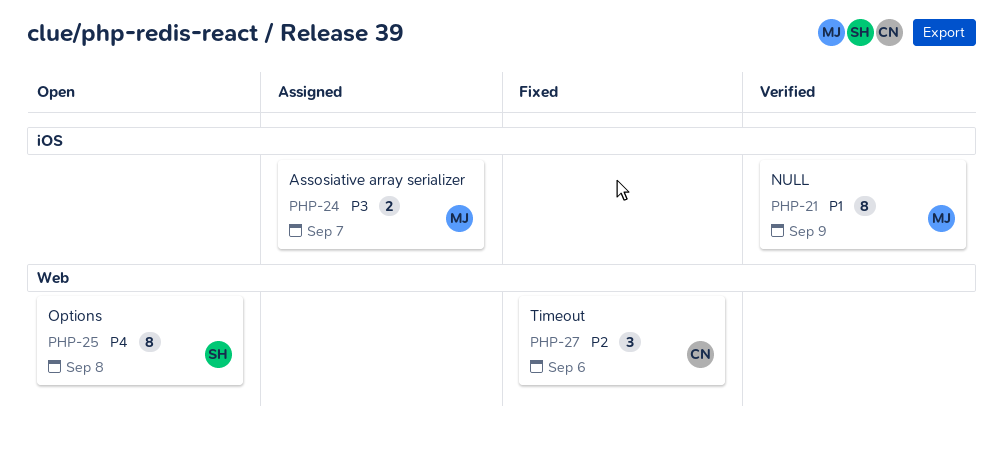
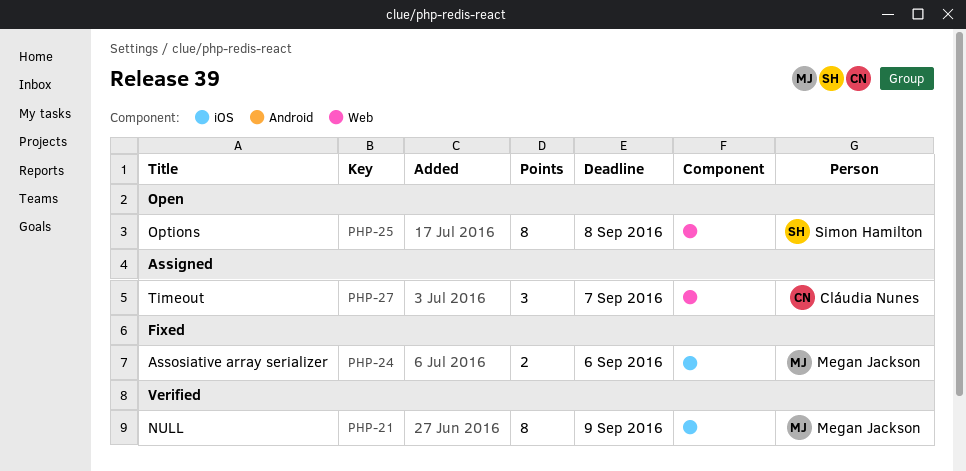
PHP-24, status: Assigned -> Fixed
PHP-24, due: Sep 7 -> Sep 6
PHP-27, status: Fixed -> Assigned
PHP-27, due: Sep 6 -> Sep 7

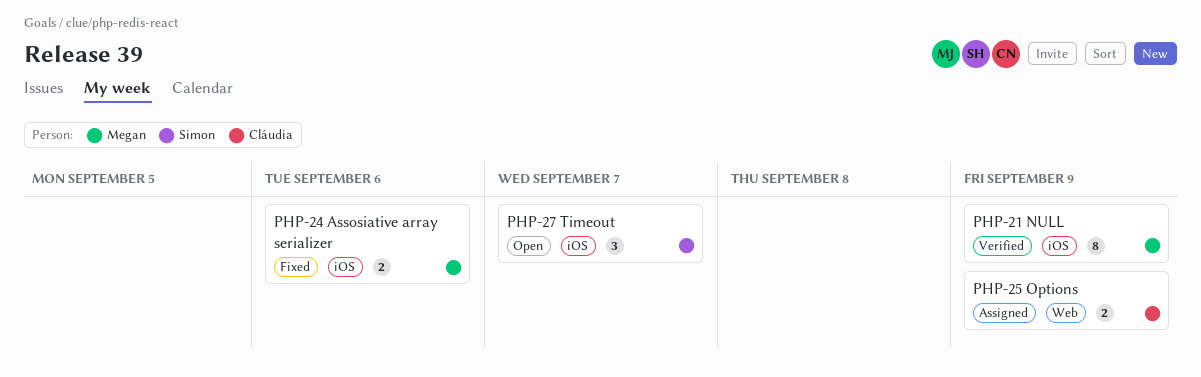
PHP-25, status: Open -> Assigned
PHP-25, owner: Simon Hamilton -> Cláudia Nunes
PHP-25, estimate: 8 -> 2
PHP-25, due: Sep 8 -> Sep 9
PHP-27, status: Assigned -> Open
PHP-27, owner: Cláudia Nunes -> Simon Hamilton
PHP-27, label: Web -> iOS

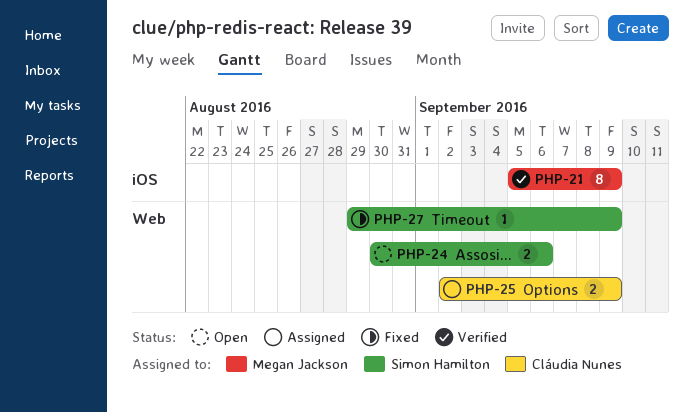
PHP-24, status: Fixed -> Open
PHP-24, owner: Megan Jackson -> Simon Hamilton
PHP-24, label: iOS -> Web
PHP-27, status: Open -> Fixed
PHP-27, label: iOS -> Web
PHP-27, estimate: 3 -> 1
PHP-27, due: Sep 7 -> Sep 9

